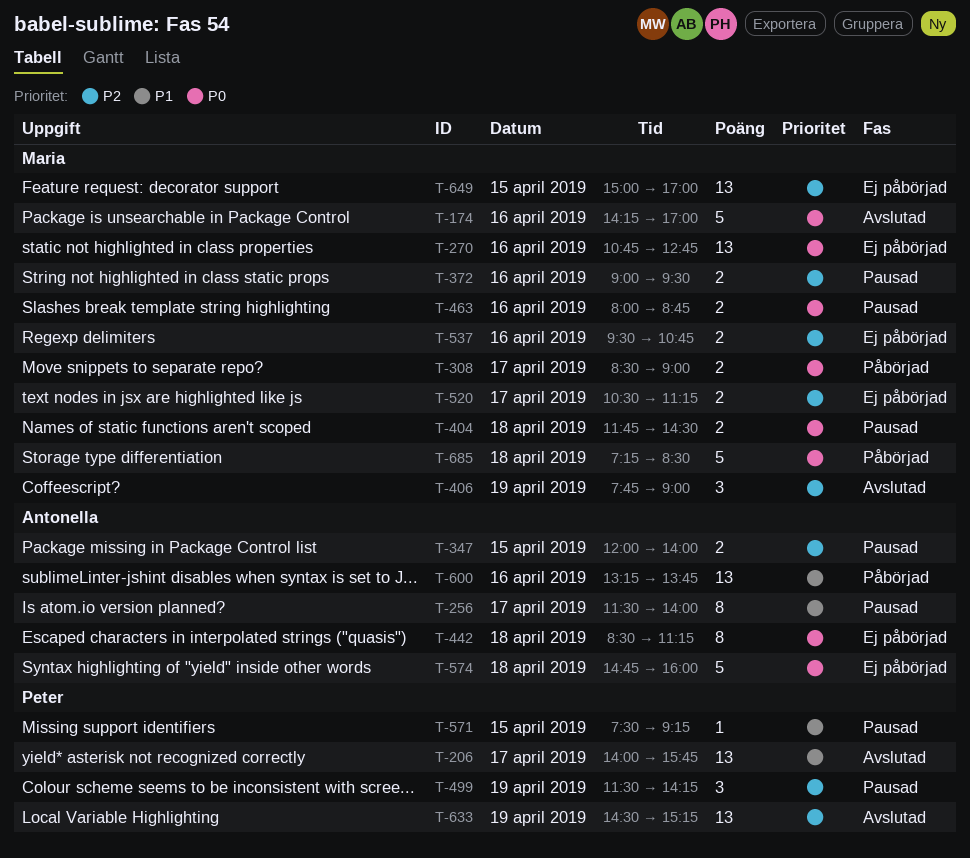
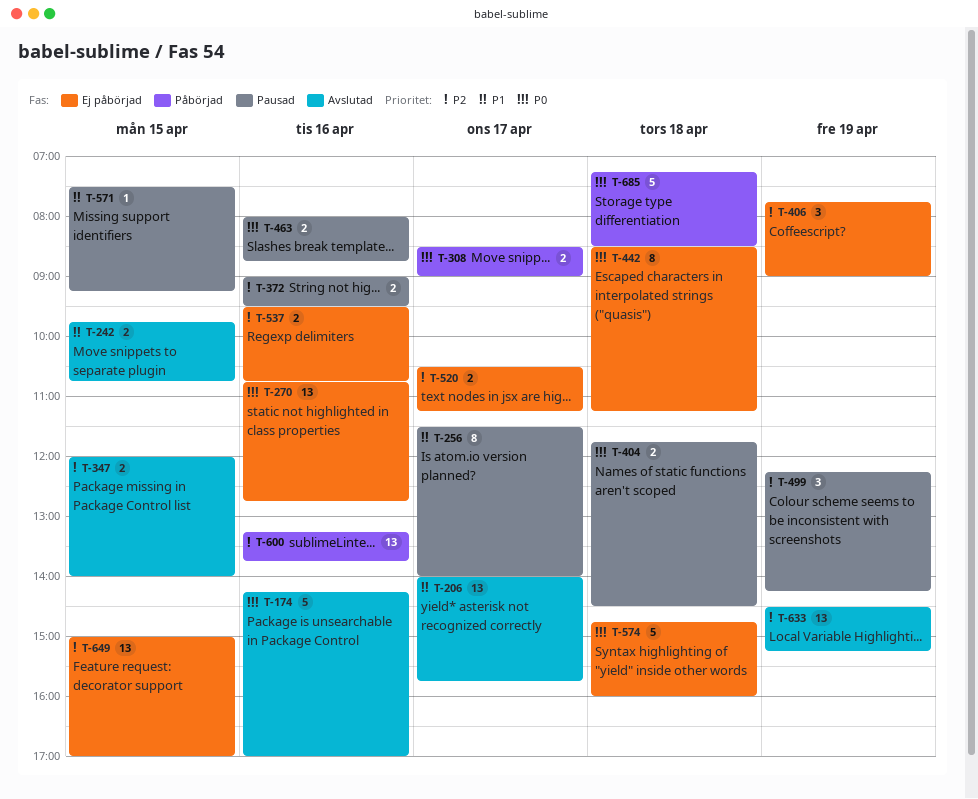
T-242: none -> present
T-347, status: Pausad -> Avslutad
T-406, status: Avslutad -> Ej påbörjad
T-499, begins: 11:30 -> 12:15
T-600, priority: P1 -> P2

